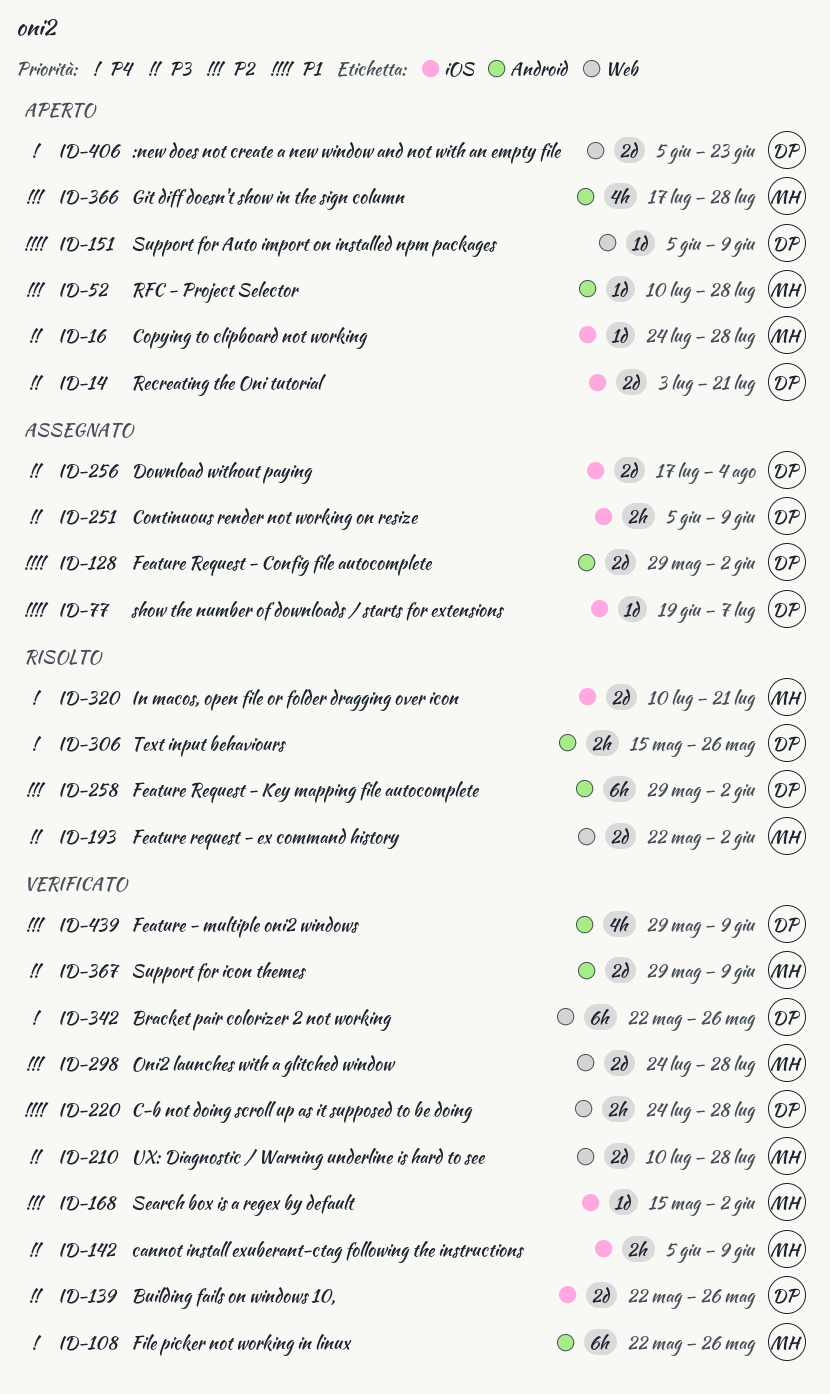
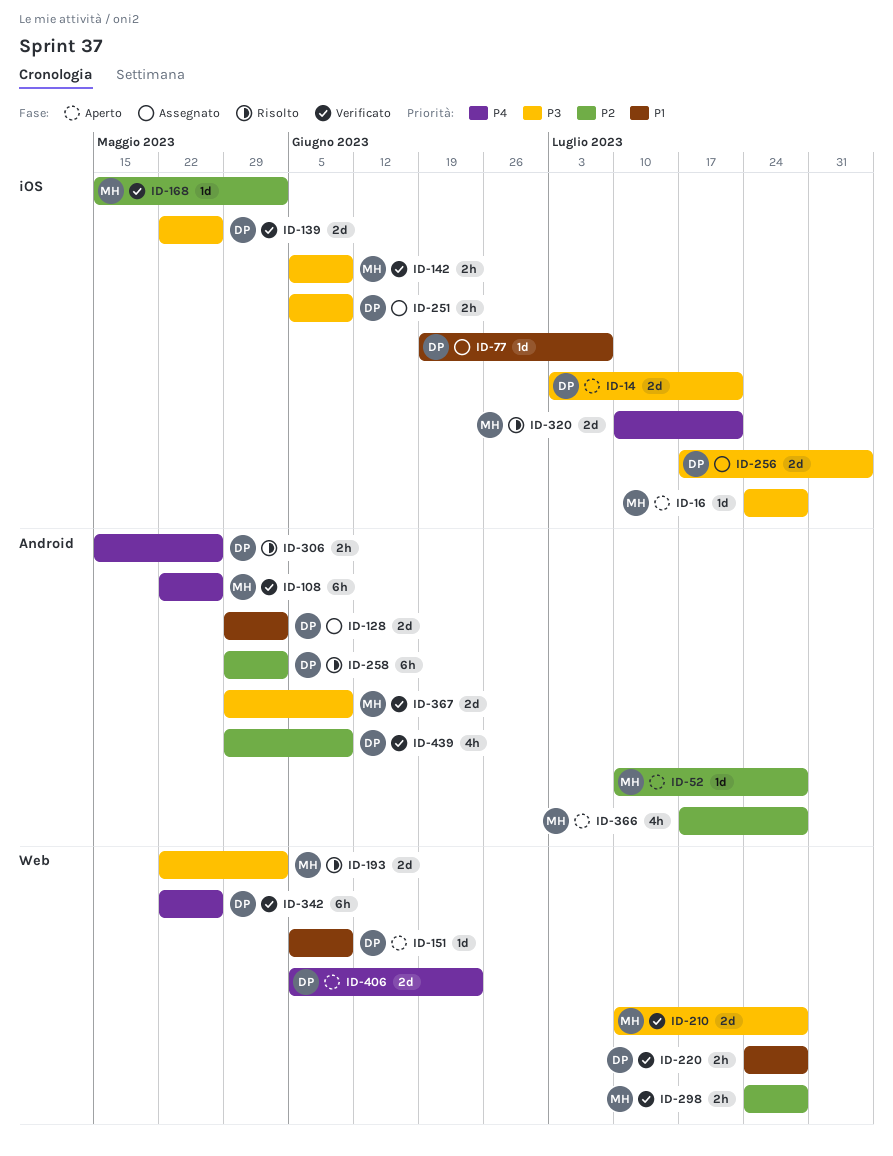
ID-298, estimate: 2d -> 2h

